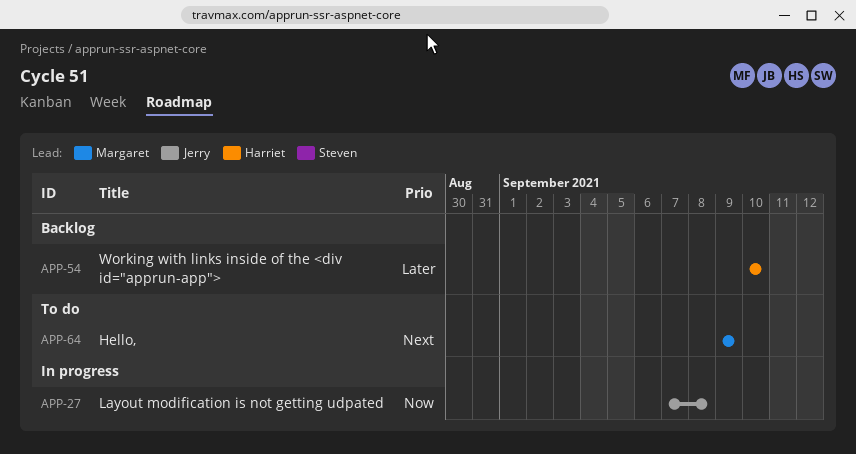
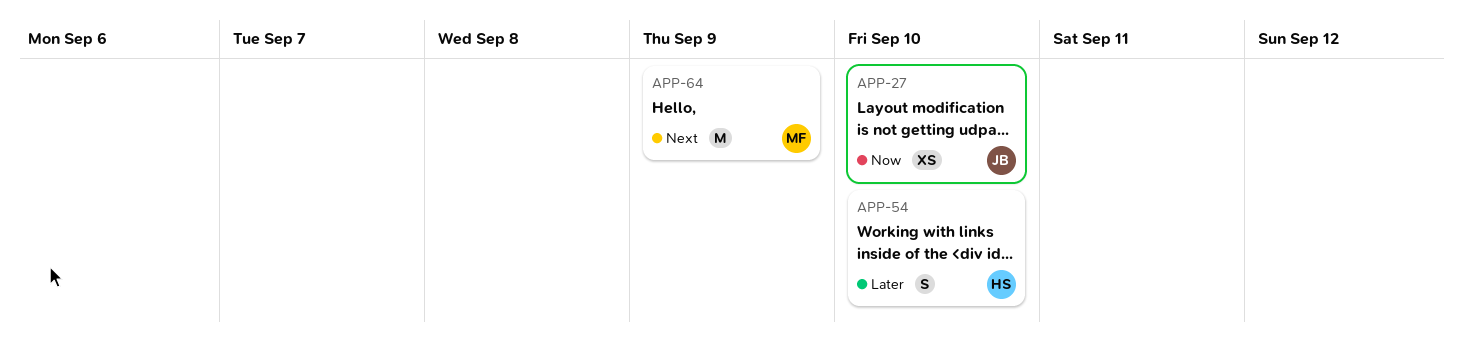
APP-27, due: Sep 8 -> Sep 10

